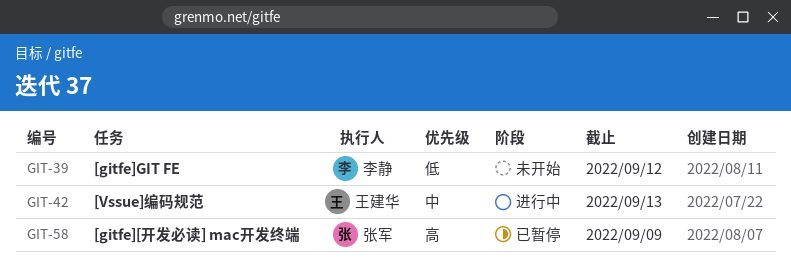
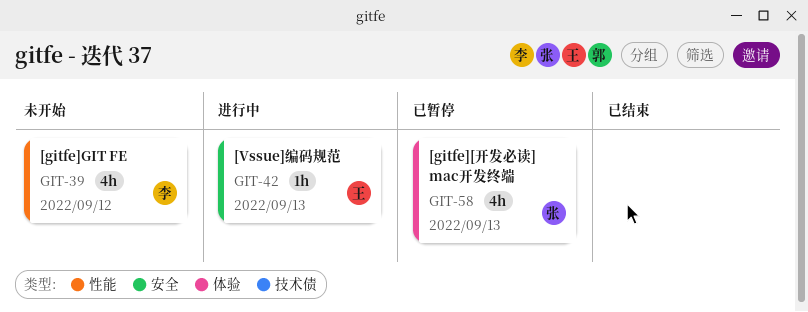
GIT-58, due: Sep 9 -> Sep 13

